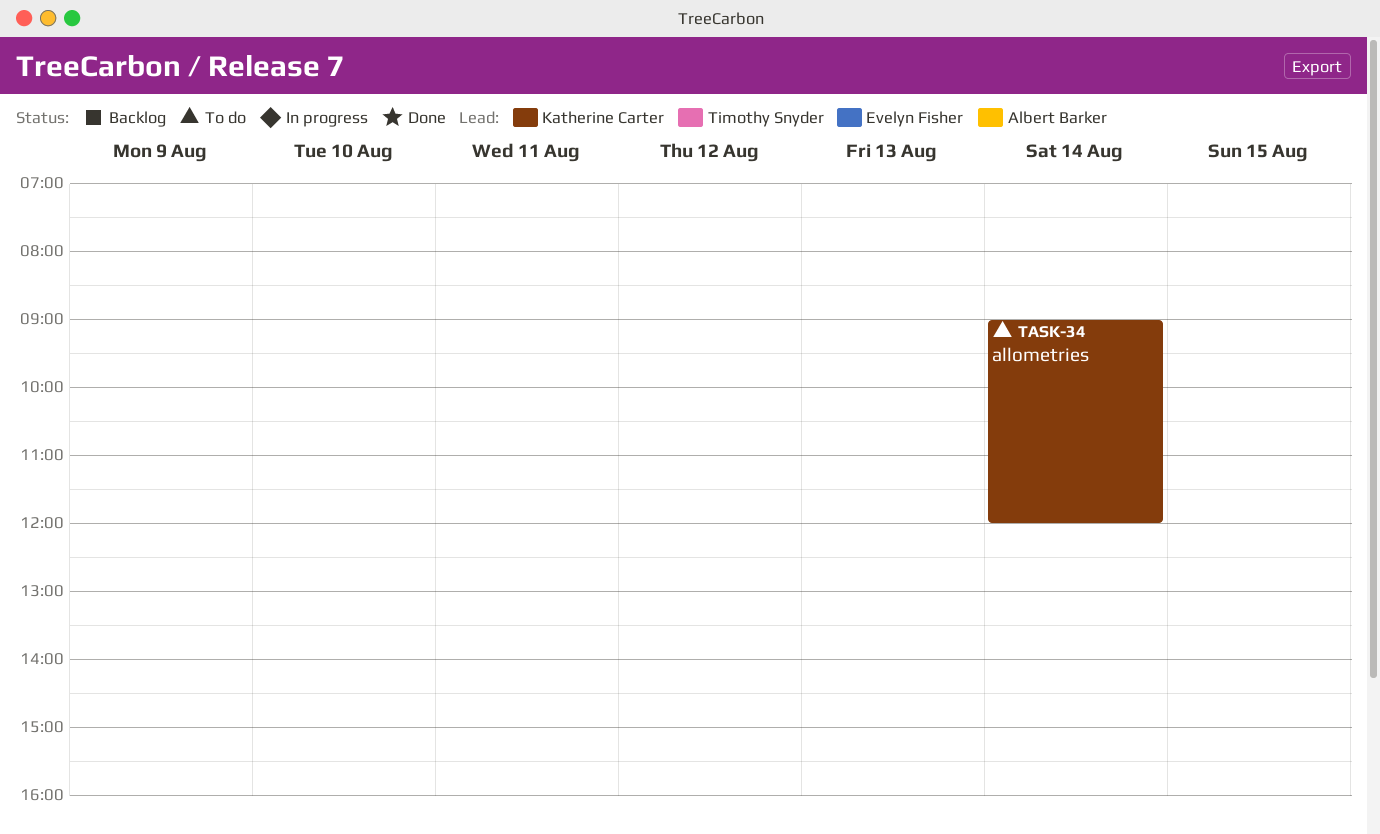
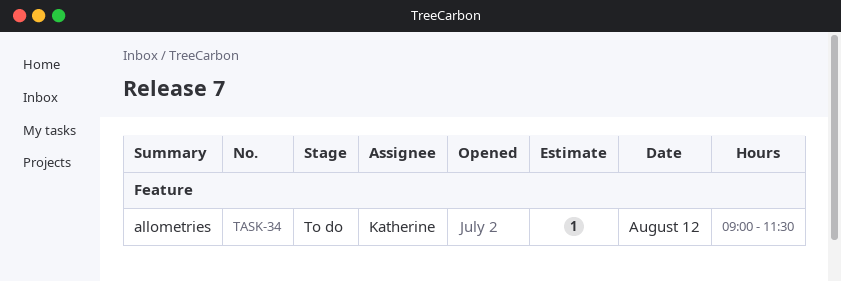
TASK-34, day: Aug 14 -> Aug 12
TASK-34, ends: 12:00 -> 11:30

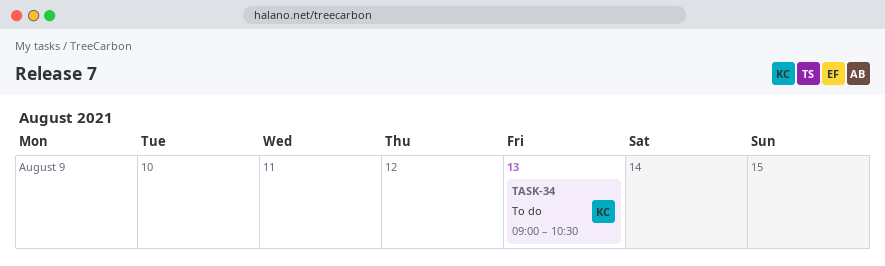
TASK-34, day: Aug 12 -> Aug 13
TASK-34, ends: 11:30 -> 10:30

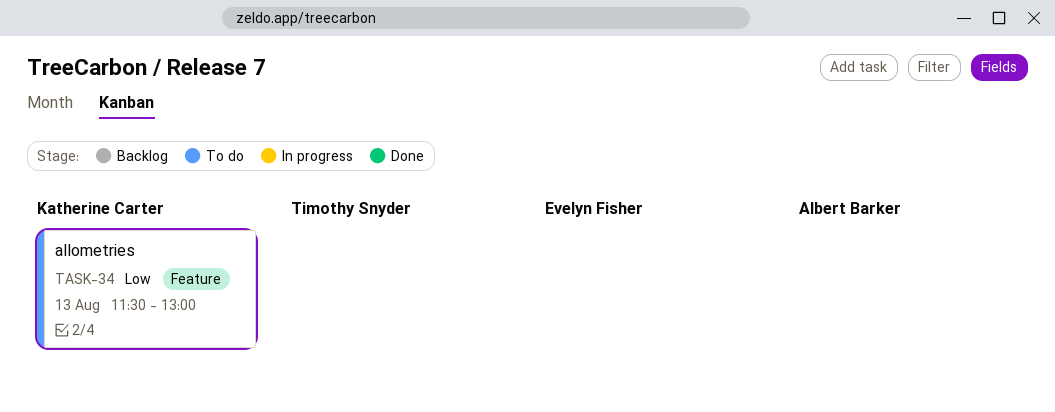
TASK-34, begins: 09:00 -> 11:30
TASK-34, ends: 10:30 -> 13:00

